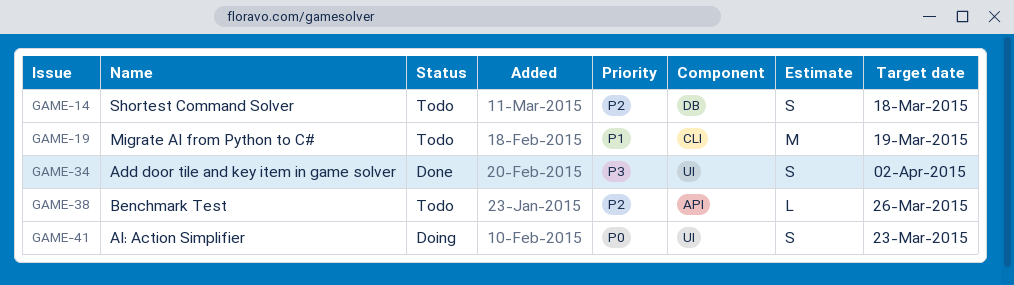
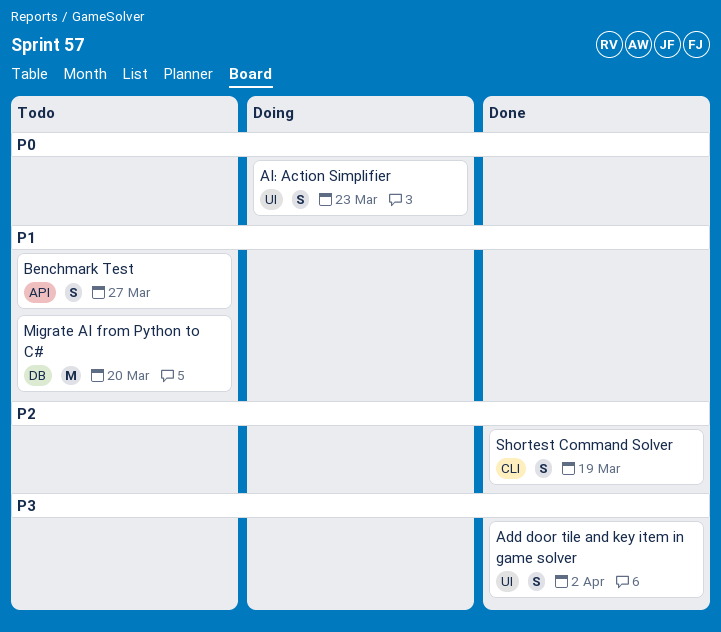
Benchmark Test, priority: P2 -> P1
Benchmark Test, estimate: L -> S
Benchmark Test, due: Mar 26 -> Mar 27
Migrate AI from Python to C#, label: CLI -> DB
Migrate AI from Python to C#, due: Mar 19 -> Mar 20
Shortest Command Solver, status: Todo -> Done
Shortest Command Solver, label: DB -> CLI
Shortest Command Solver, due: Mar 18 -> Mar 19

